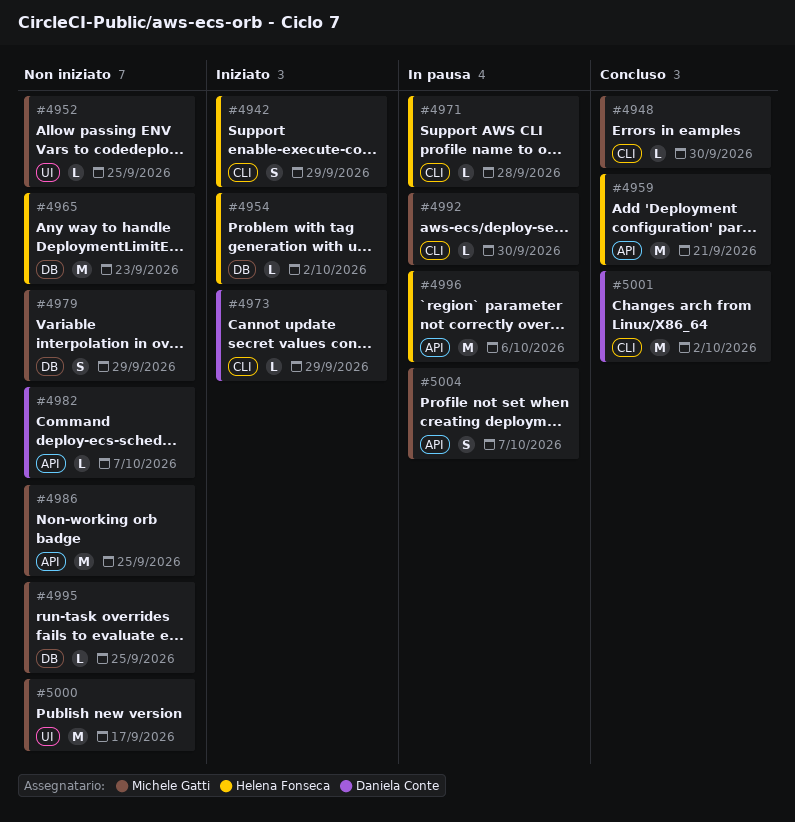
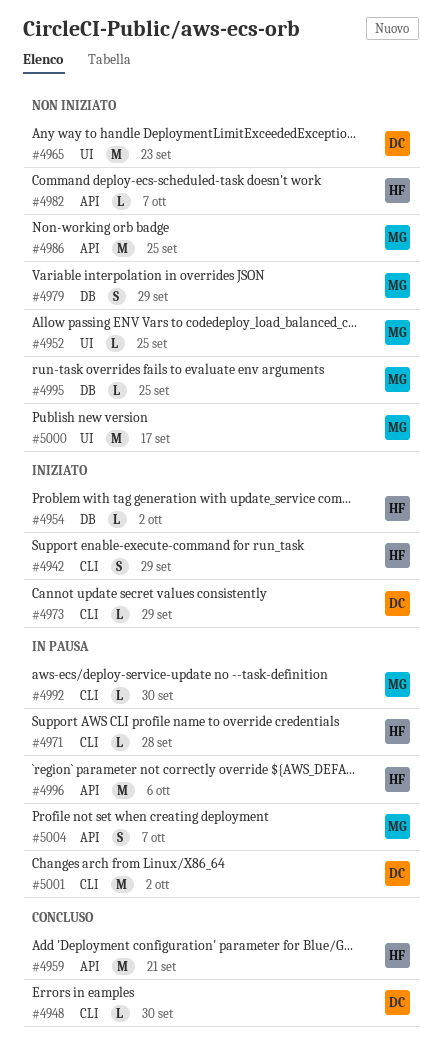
#4948, owner: Michele Gatti -> Daniela Conte
#4965, owner: Helena Fonseca -> Daniela Conte
#4965, label: DB -> UI
#4982, owner: Daniela Conte -> Helena Fonseca
#5001, status: Concluso -> In pausa

